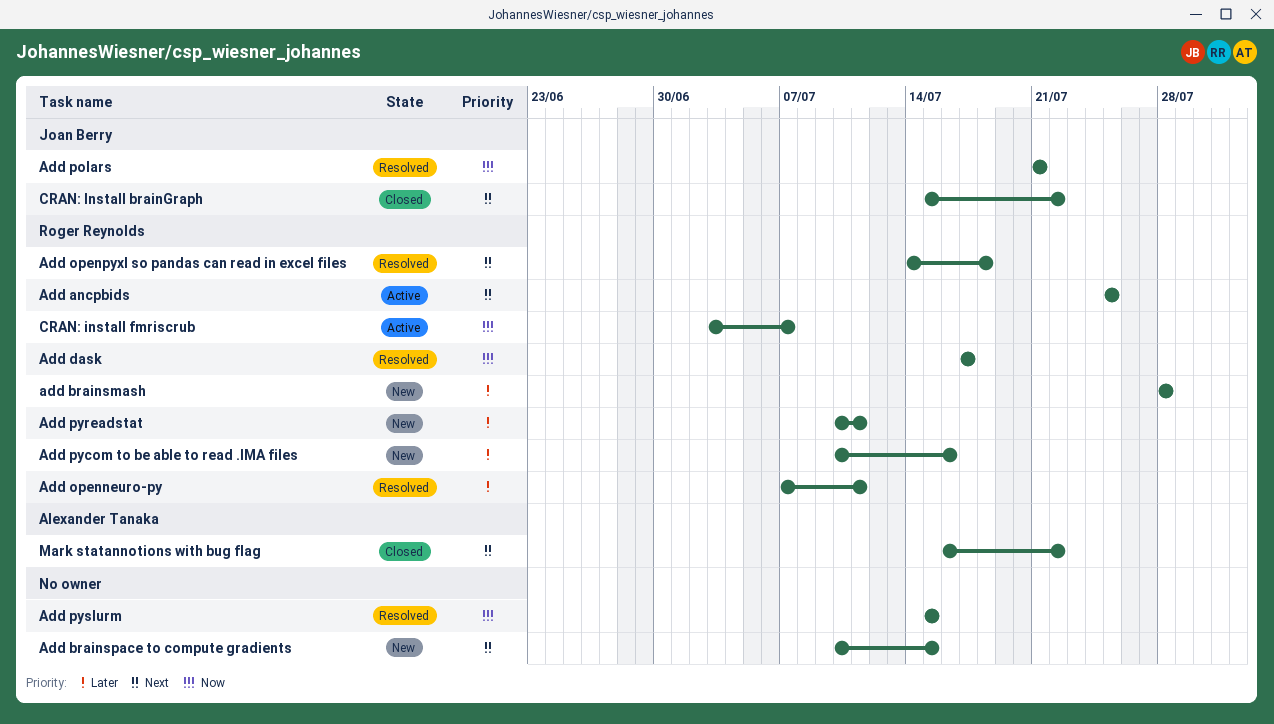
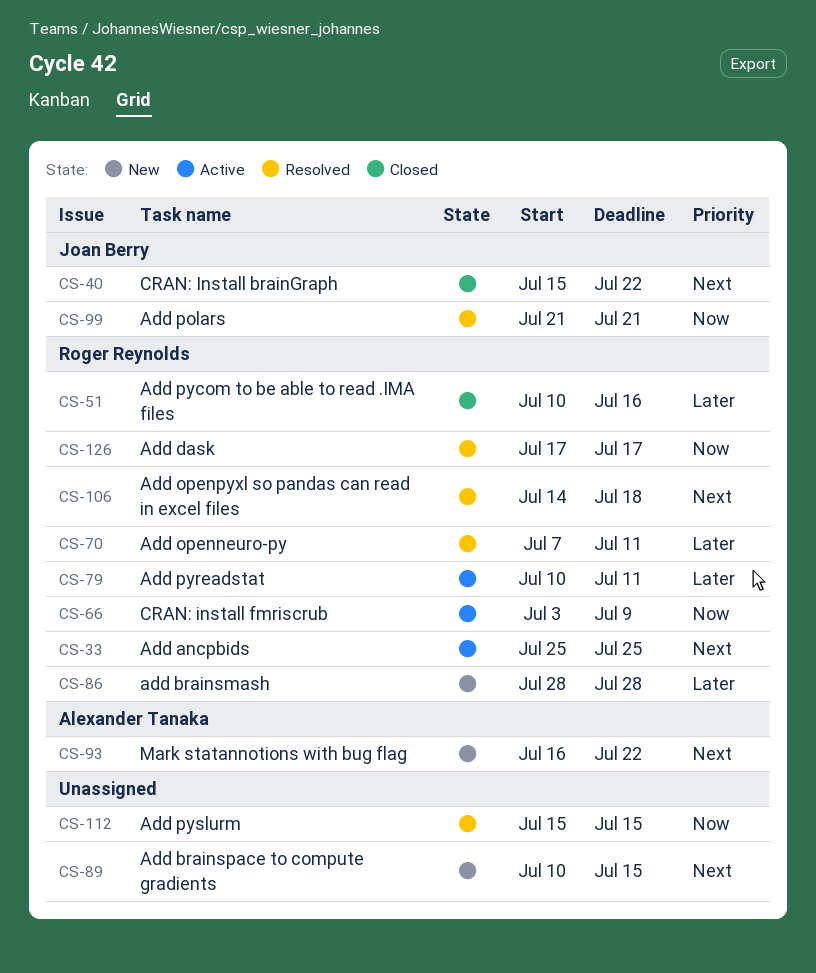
Add pycom to be able to read .IMA files, status: New -> Closed
Add pyreadstat, status: New -> Active
CRAN: install fmriscrub, due: Jul 7 -> Jul 9
Mark statannotions with bug flag, status: Closed -> New

